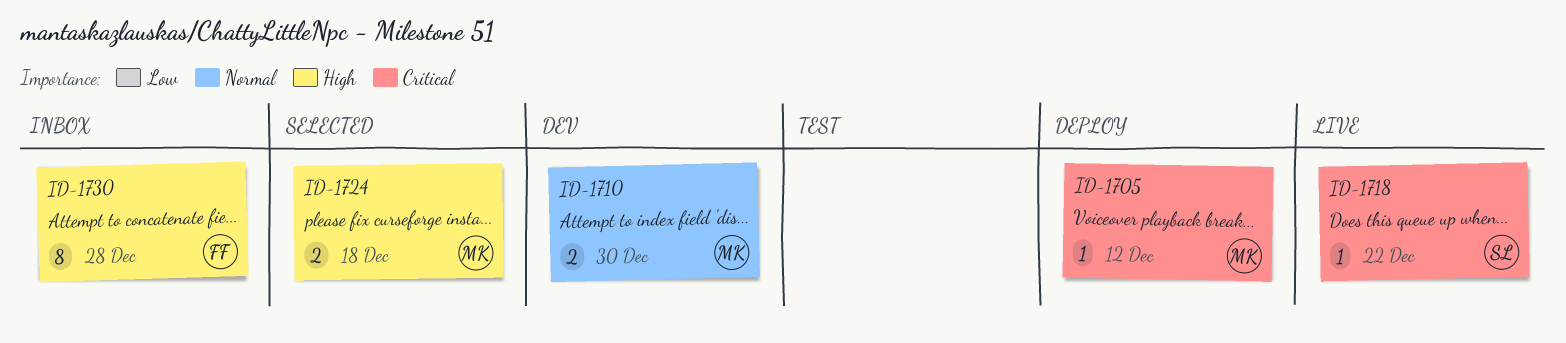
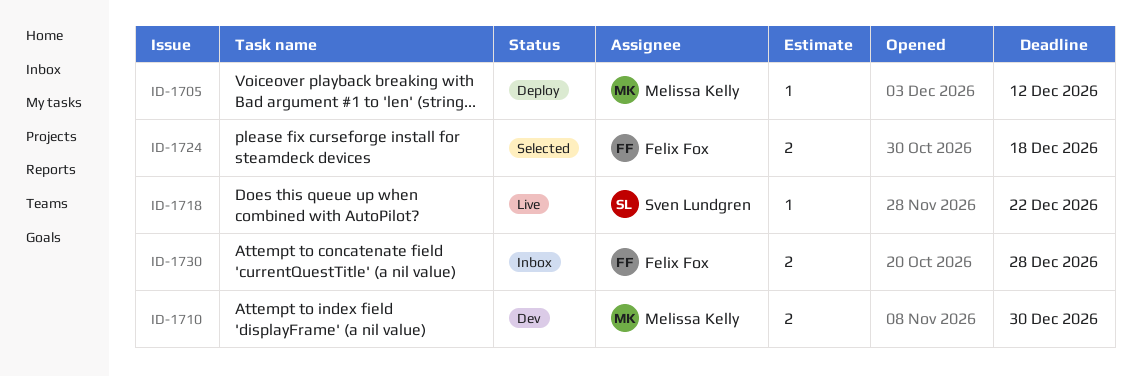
ID-1724, owner: Melissa Kelly -> Felix Fox
ID-1730, estimate: 8 -> 2

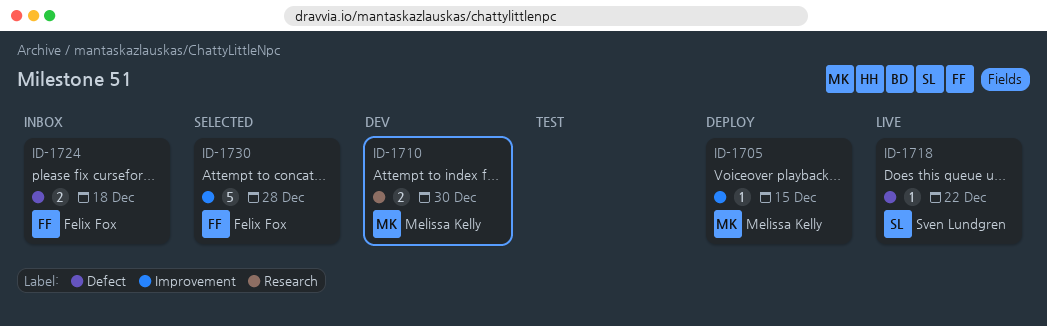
ID-1705, due: Dec 12 -> Dec 15
ID-1724, status: Selected -> Inbox
ID-1730, status: Inbox -> Selected
ID-1730, estimate: 2 -> 5

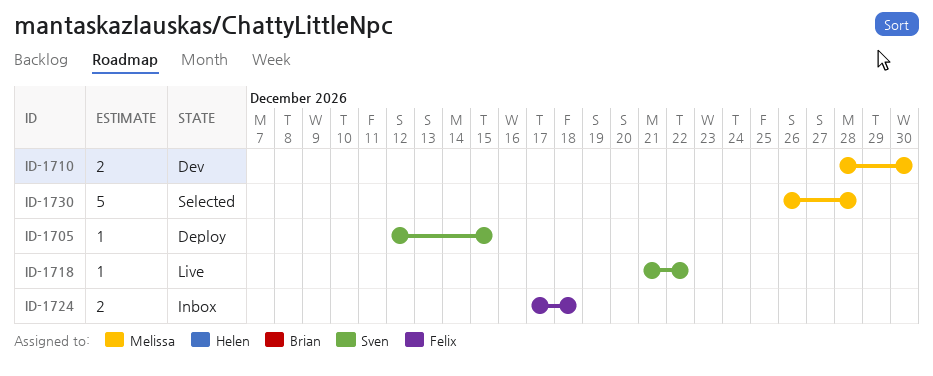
ID-1705, owner: Melissa Kelly -> Sven Lundgren
ID-1730, owner: Felix Fox -> Melissa Kelly

